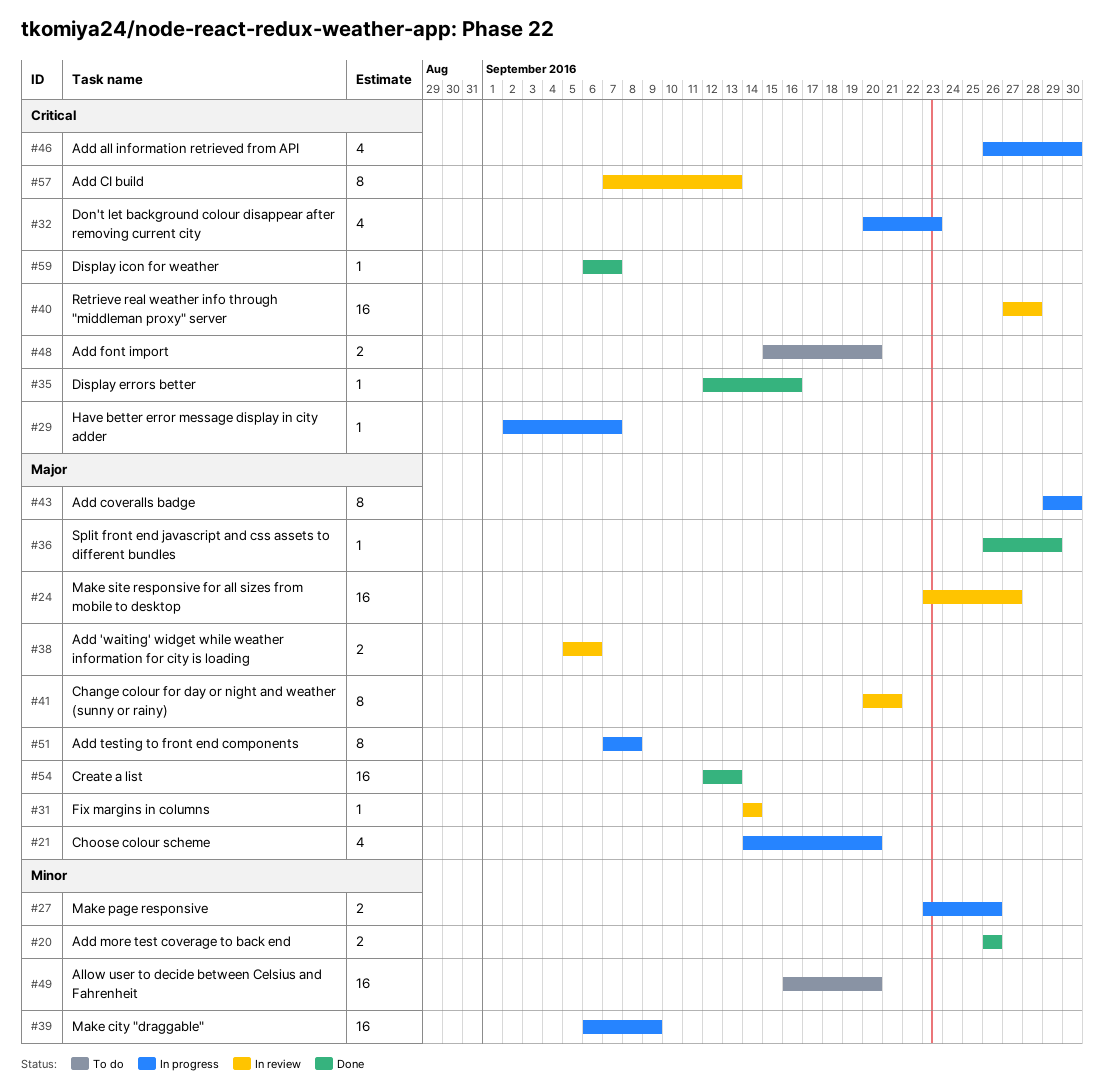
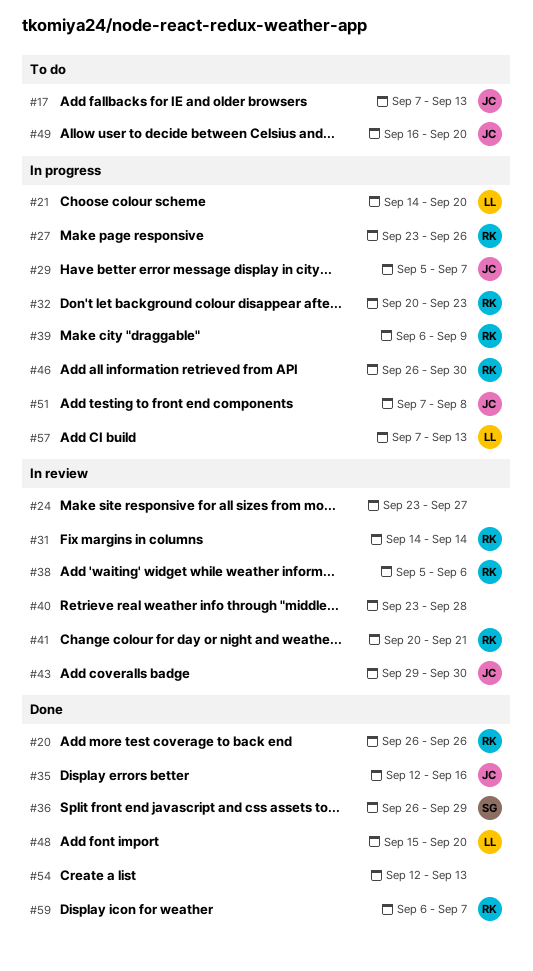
#17: none -> present
#29, start: Sep 2 -> Sep 5
#40, start: Sep 27 -> Sep 23
#43, status: In progress -> In review
#48, status: To do -> Done
#57, status: In review -> In progress

